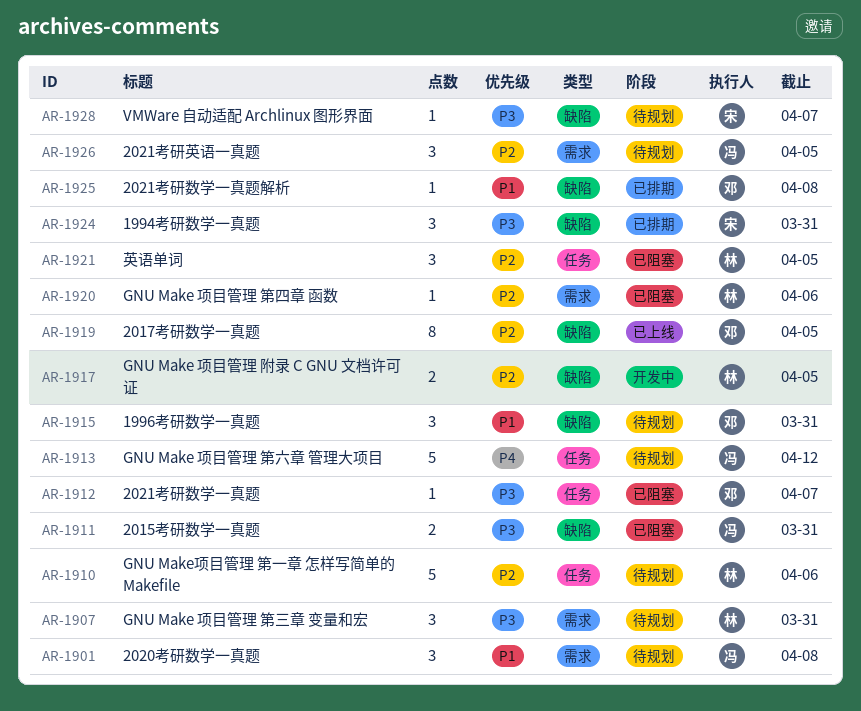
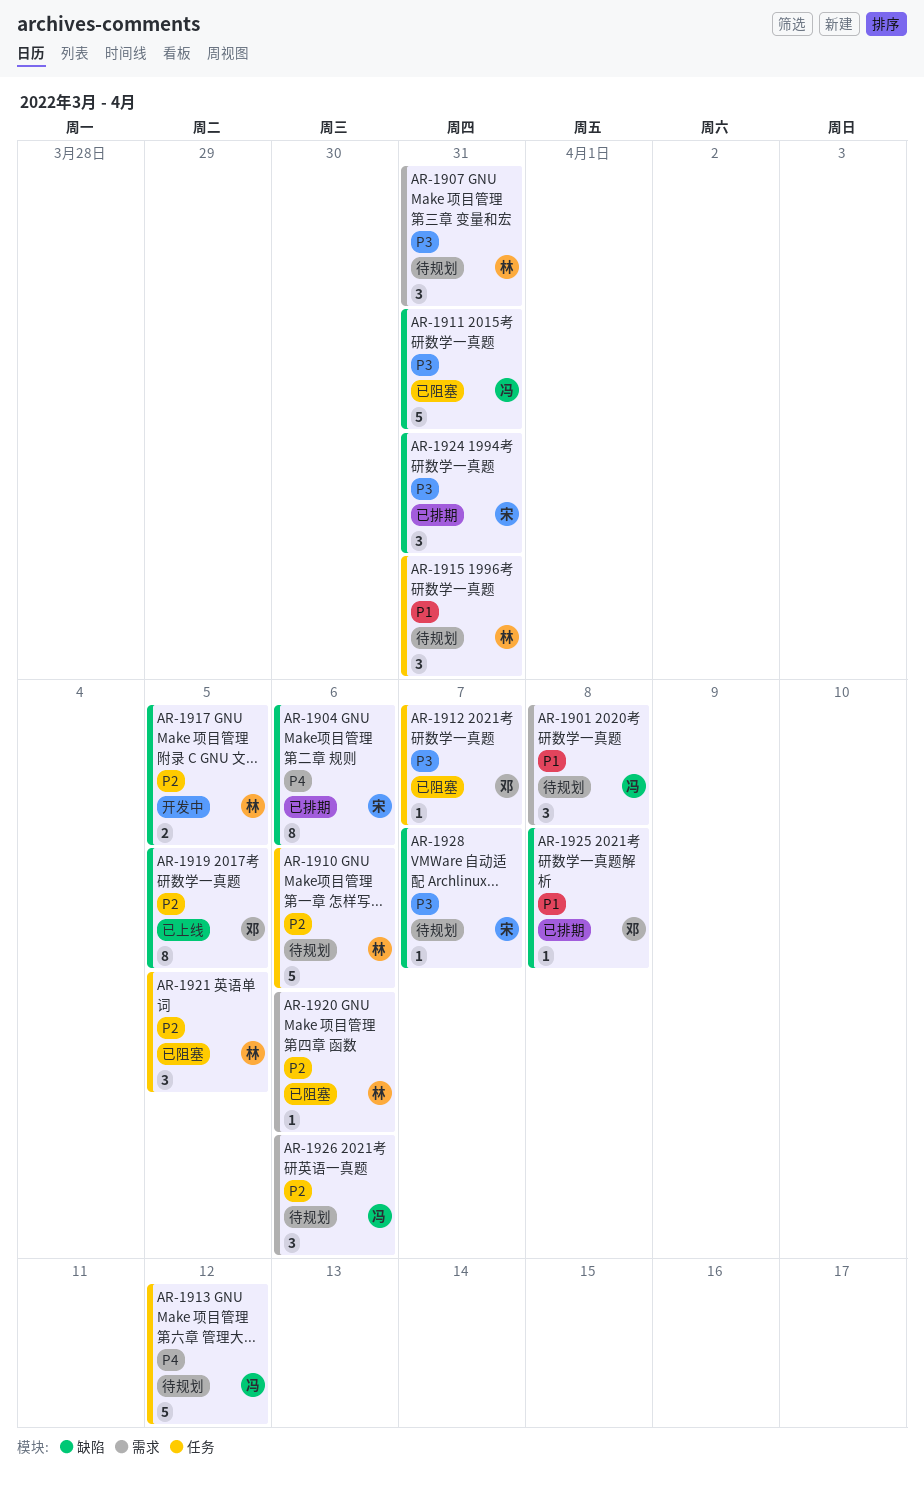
AR-1904: none -> present
AR-1911, estimate: 2 -> 5
AR-1915, owner: 邓 -> 林
AR-1915, label: 缺陷 -> 任务
AR-1926, due: Apr 5 -> Apr 6

